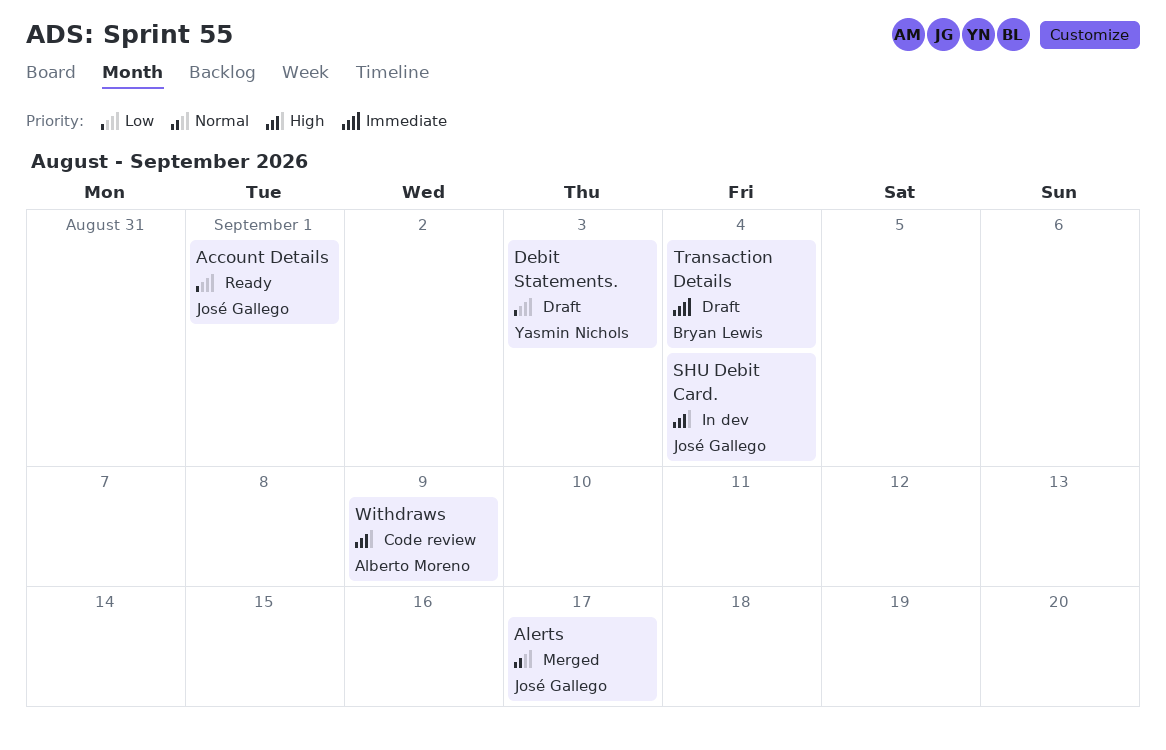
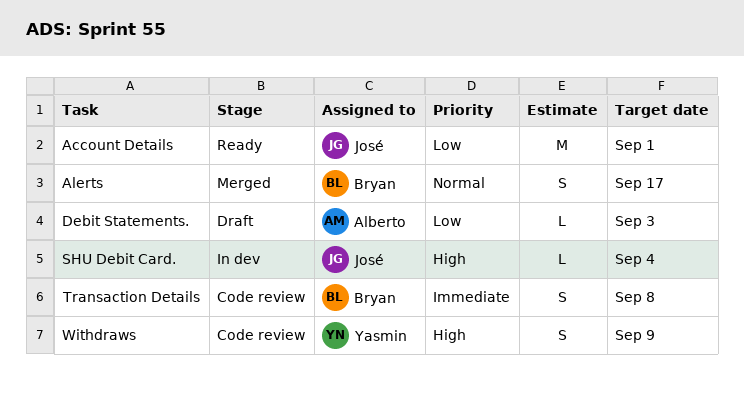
Alerts, owner: José Gallego -> Bryan Lewis
Debit Statements., owner: Yasmin Nichols -> Alberto Moreno
Transaction Details, status: Draft -> Code review
Transaction Details, due: Sep 4 -> Sep 8
Withdraws, owner: Alberto Moreno -> Yasmin Nichols

